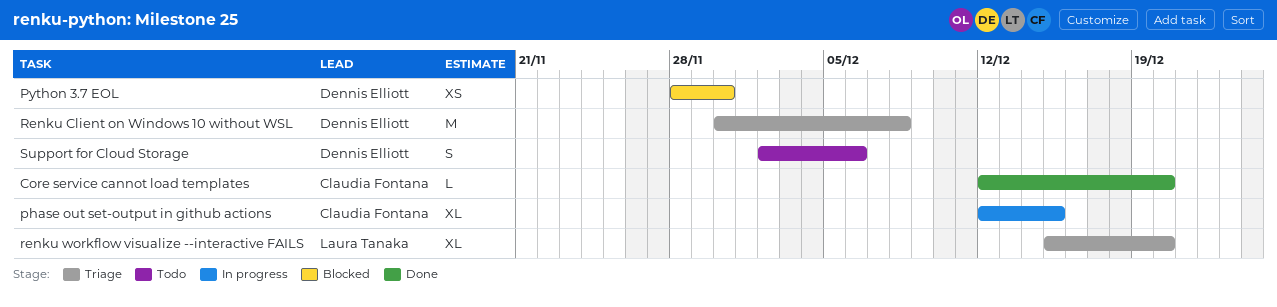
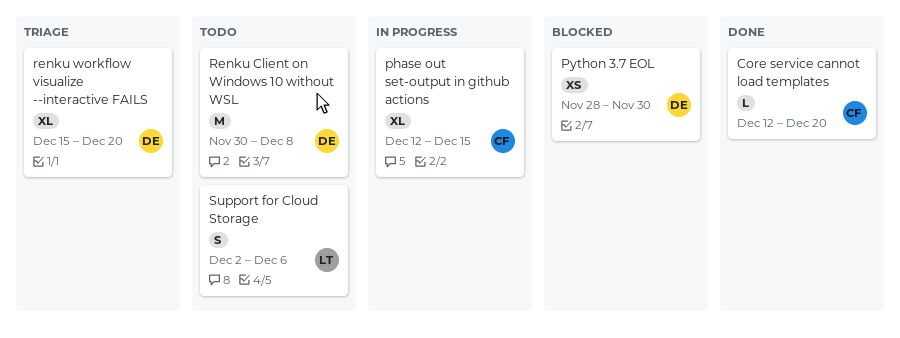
Renku Client on Windows 10 without WSL, status: Triage -> Todo
renku workflow visualize --interactive FAILS, owner: Laura Tanaka -> Dennis Elliott
Support for Cloud Storage, owner: Dennis Elliott -> Laura Tanaka

